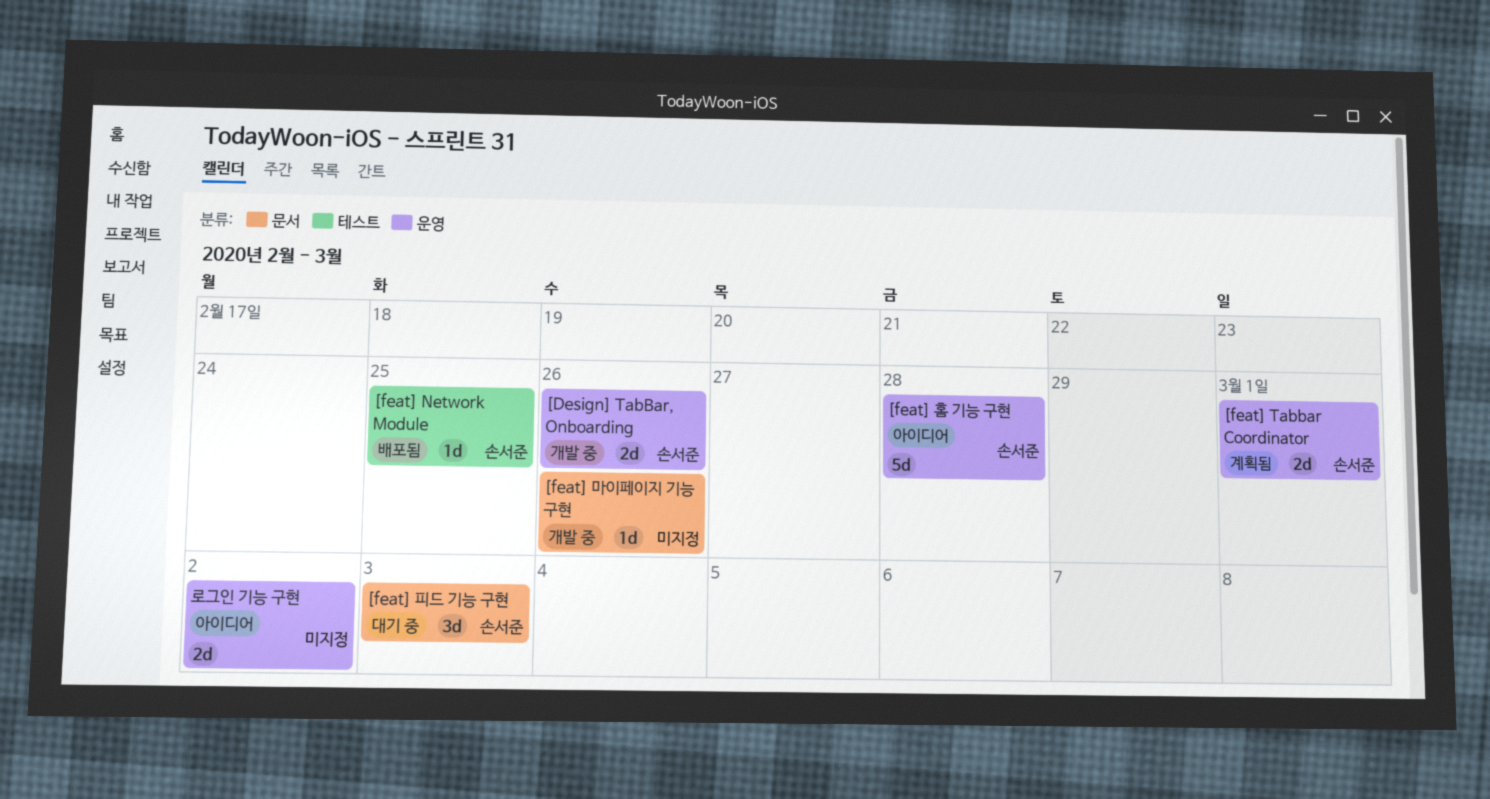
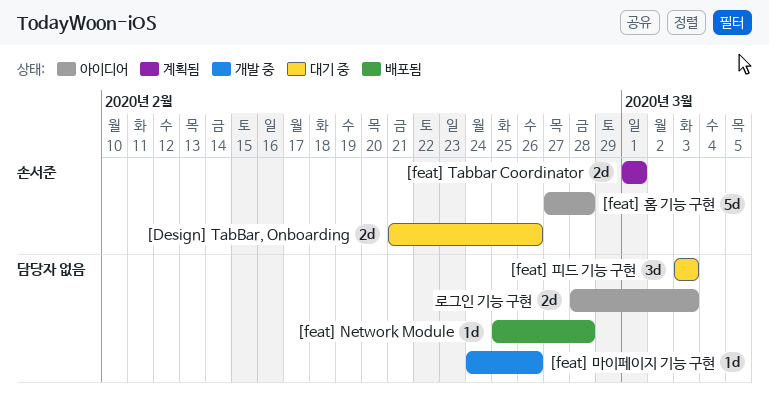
[Design] TabBar, Onboarding, status: 개발 중 -> 대기 중
[feat] Network Module, owner: 손서준 -> none
[feat] Network Module, due: Feb 25 -> Feb 28
[feat] 피드 기능 구현, owner: 손서준 -> none
로그인 기능 구현, due: Mar 2 -> Mar 3

